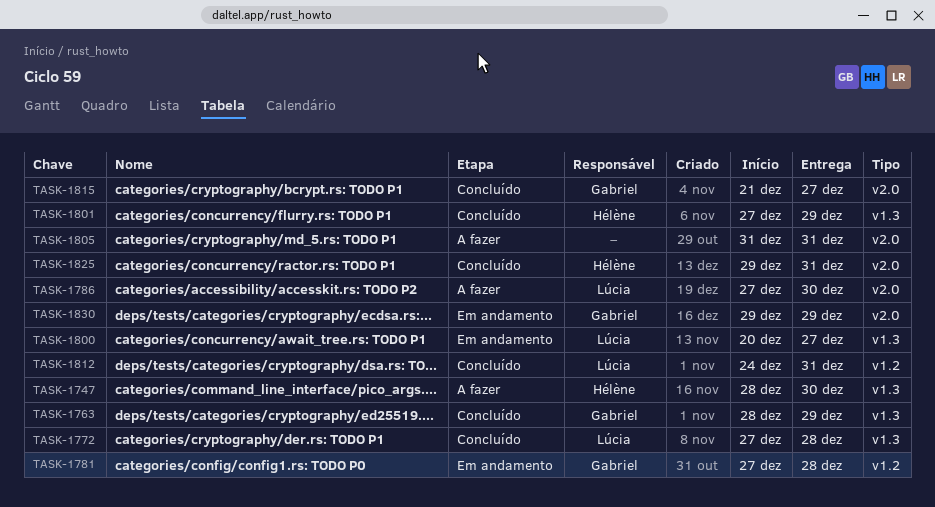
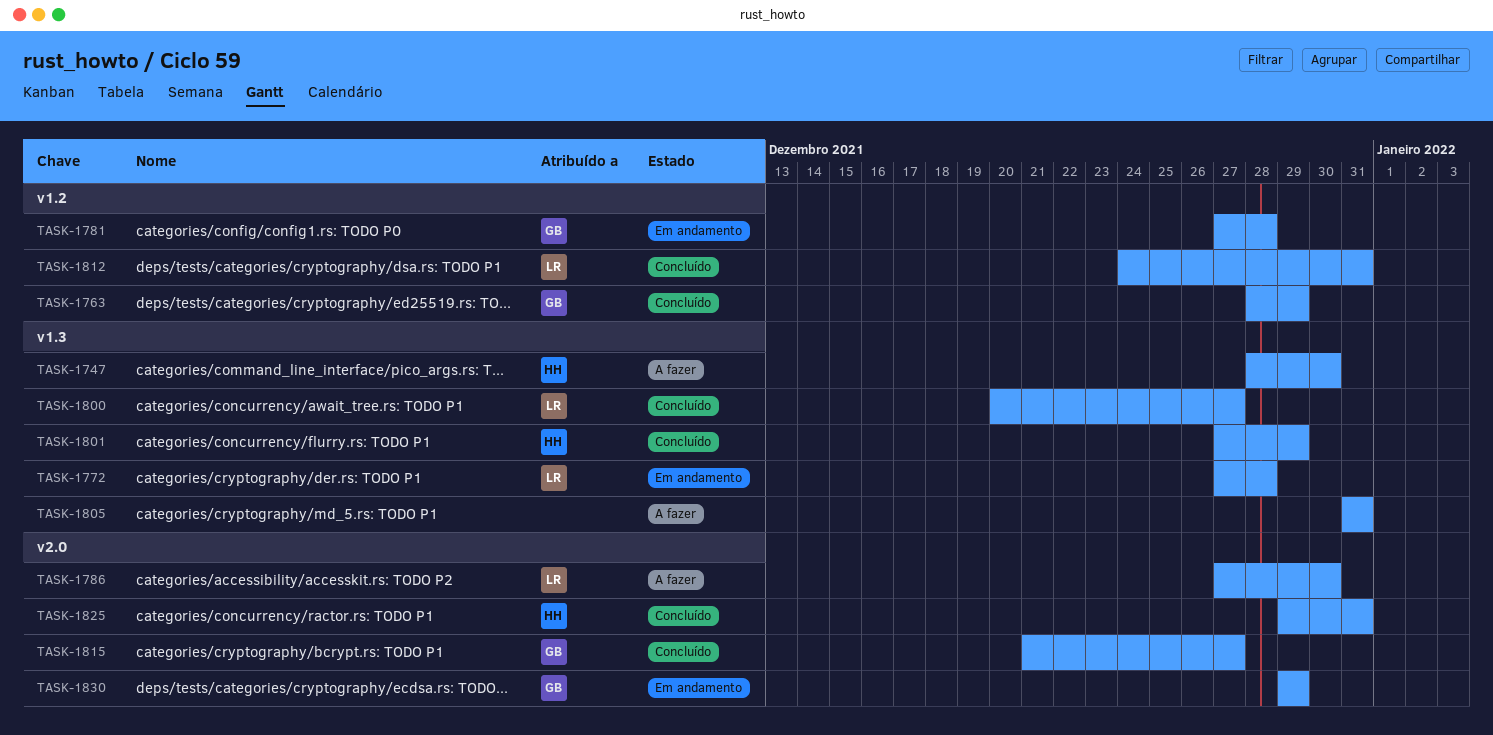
TASK-1763, label: v1.3 -> v1.2
TASK-1772, status: Concluído -> Em andamento
TASK-1800, status: Em andamento -> Concluído
TASK-1805, label: v2.0 -> v1.3

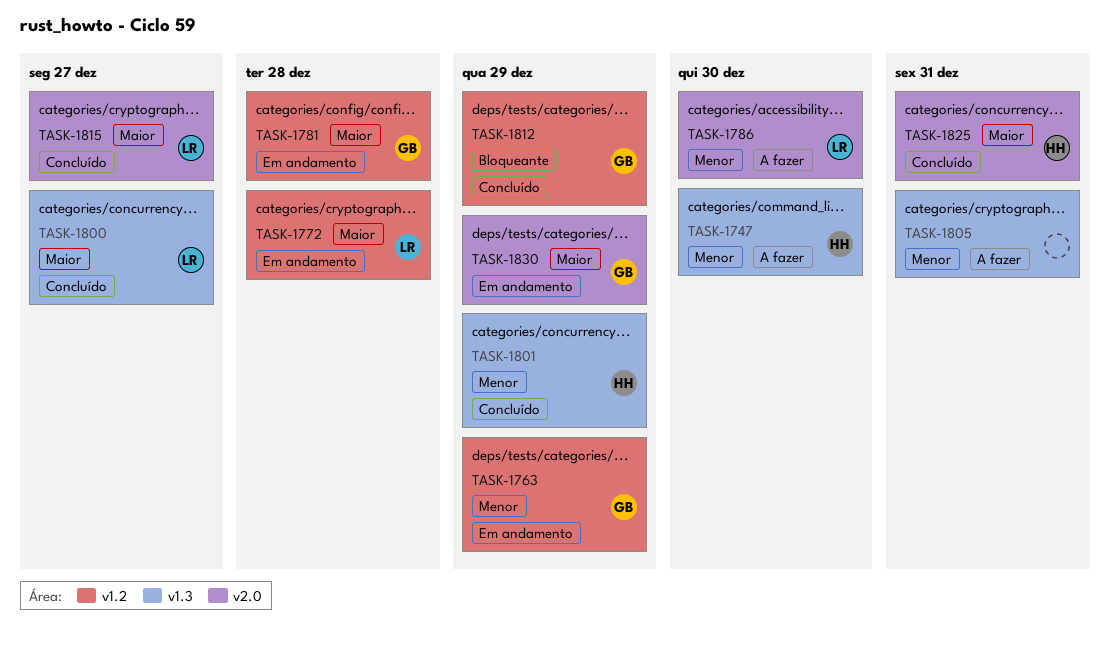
TASK-1763, status: Concluído -> Em andamento
TASK-1772, label: v1.3 -> v1.2
TASK-1812, owner: LR -> GB
TASK-1812, due: Dec 31 -> Dec 29
TASK-1815, owner: GB -> LR

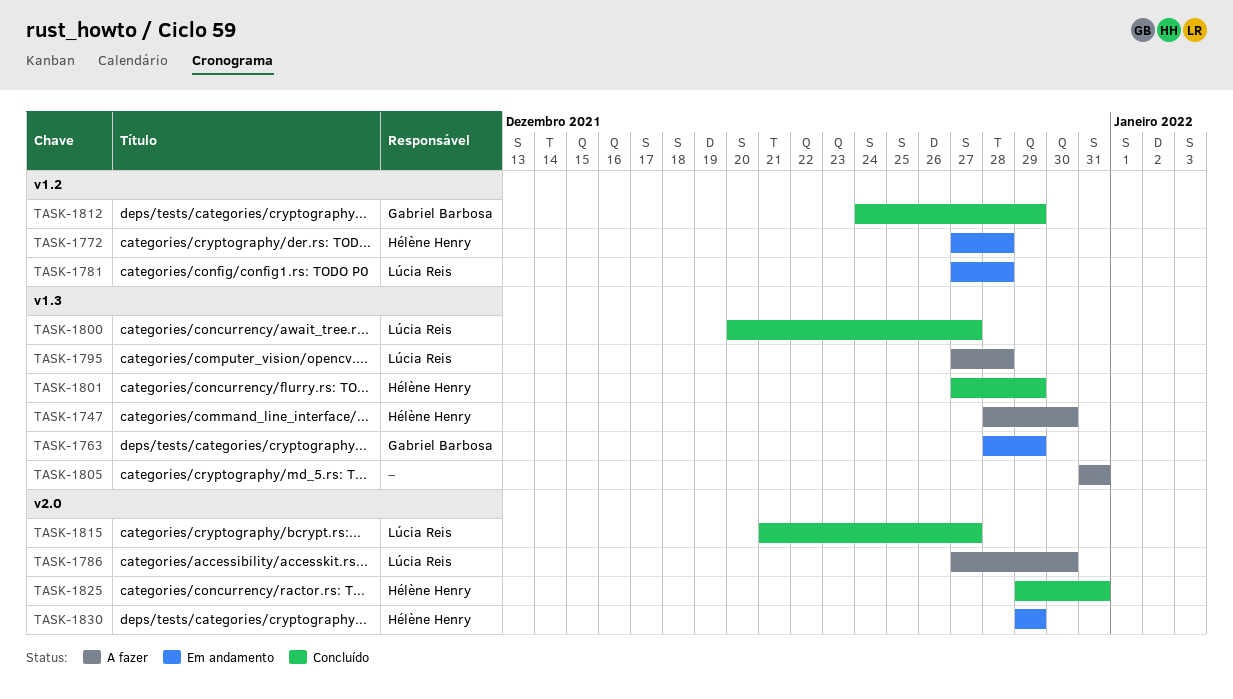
TASK-1763, label: v1.2 -> v1.3
TASK-1772, owner: Lúcia Reis -> Hélène Henry
TASK-1781, owner: Gabriel Barbosa -> Lúcia Reis
TASK-1795: none -> present
TASK-1830, owner: Gabriel Barbosa -> Hélène Henry

